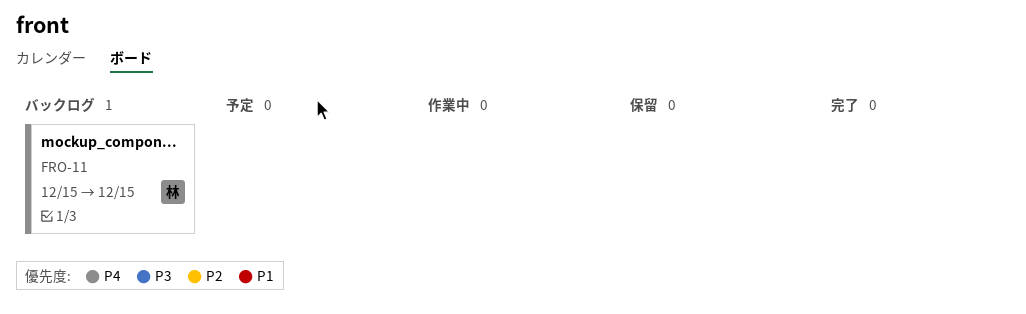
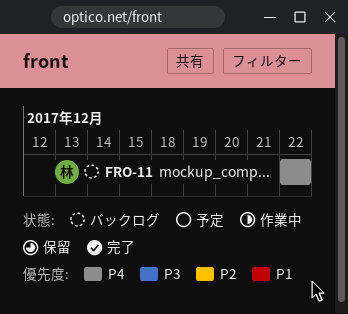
FRO-11, start: Dec 15 -> Dec 22
FRO-11, due: Dec 15 -> Dec 22

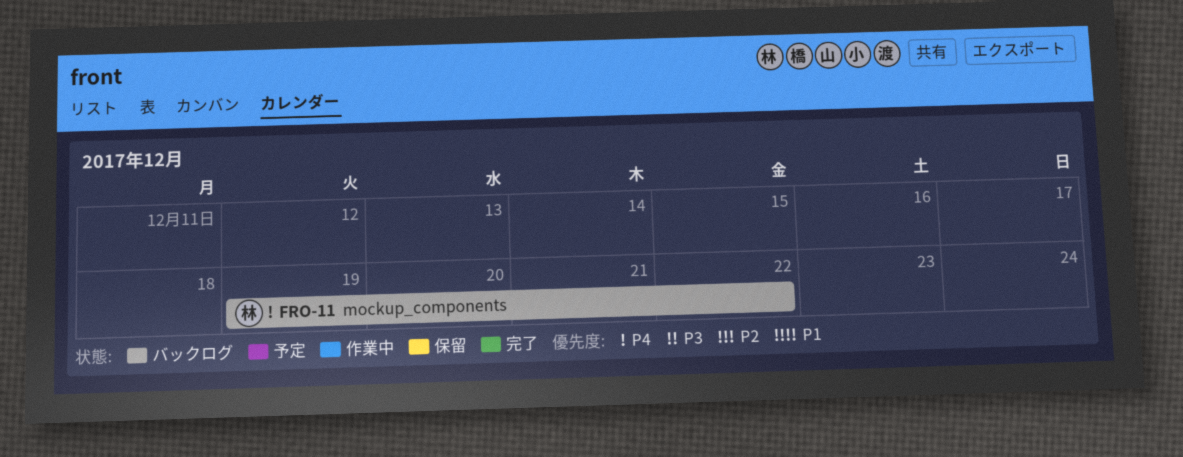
FRO-11, start: Dec 22 -> Dec 19

